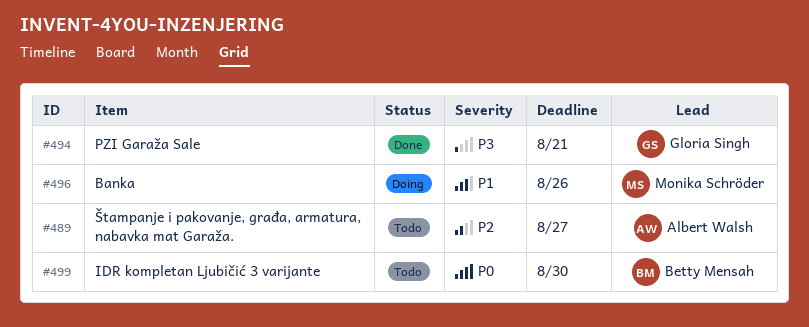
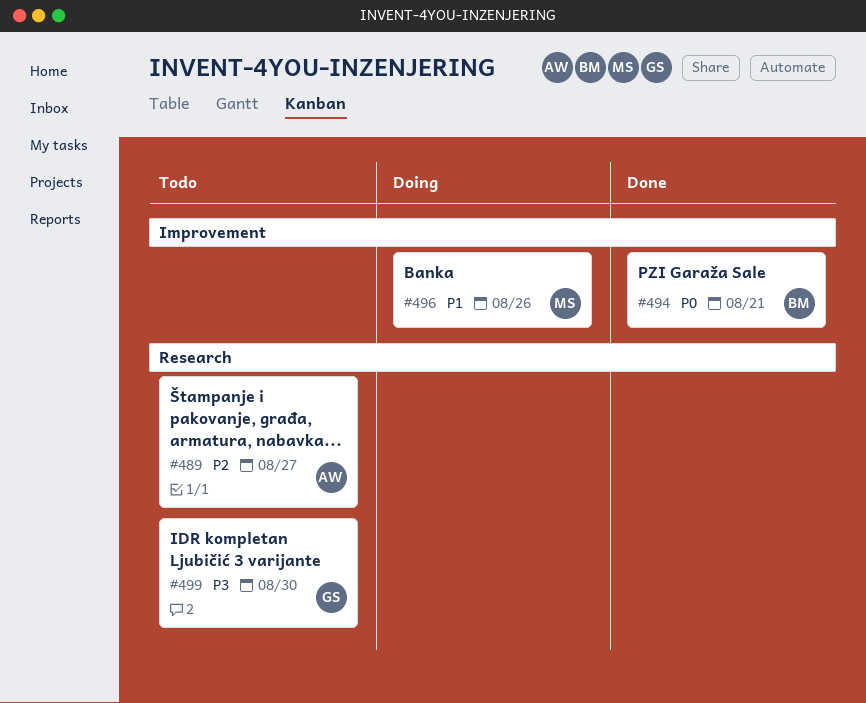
#494, owner: Gloria Singh -> Betty Mensah
#494, priority: P3 -> P0
#499, owner: Betty Mensah -> Gloria Singh
#499, priority: P0 -> P3

